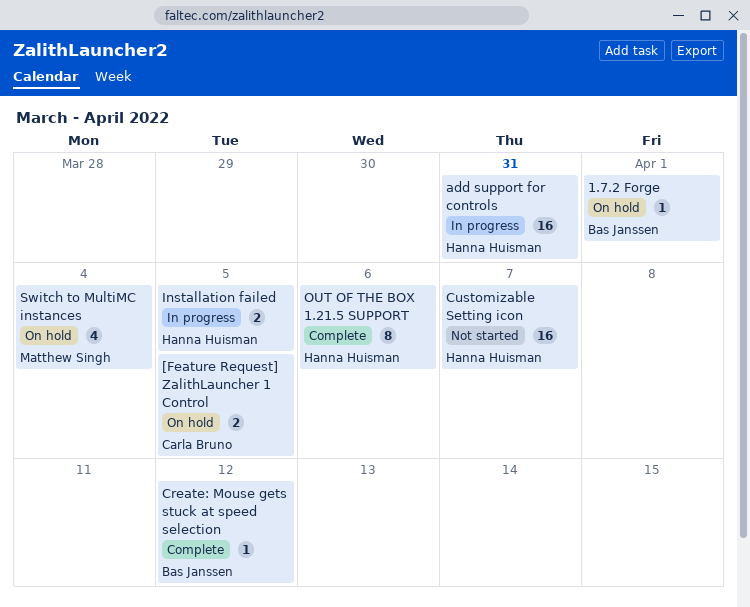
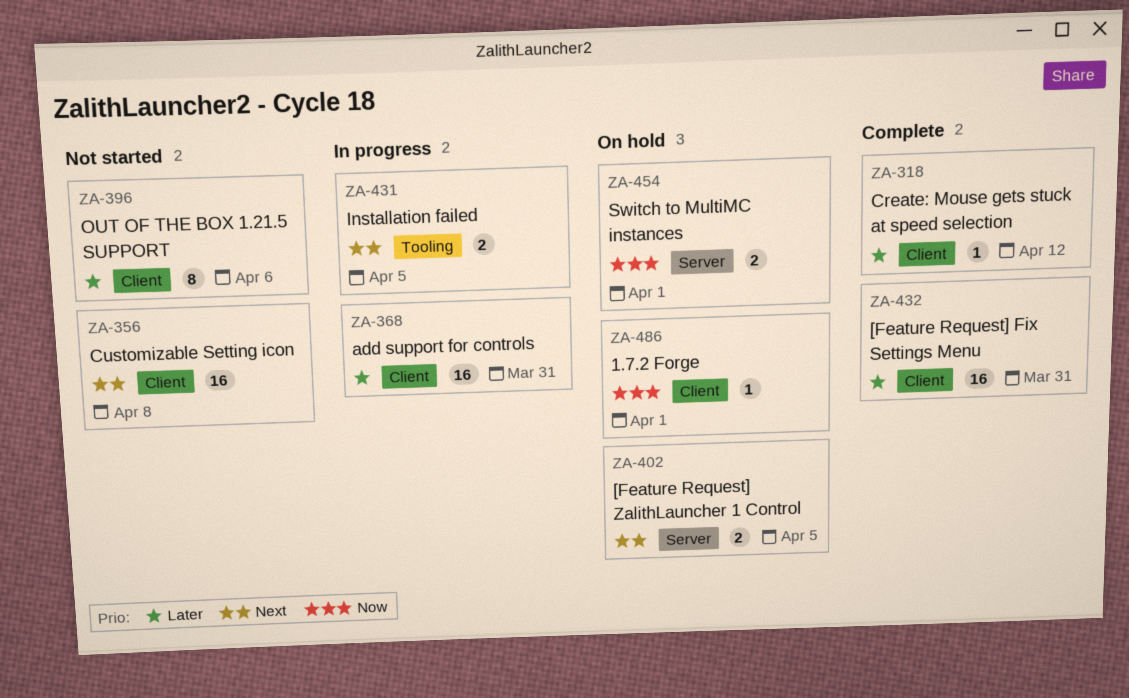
[Feature Request] Fix Settings Menu: none -> present
Customizable Setting icon, due: Apr 7 -> Apr 8
OUT OF THE BOX 1.21.5 SUPPORT, status: Complete -> Not started
Switch to MultiMC instances, estimate: 4 -> 2
Switch to MultiMC instances, due: Apr 4 -> Apr 1

